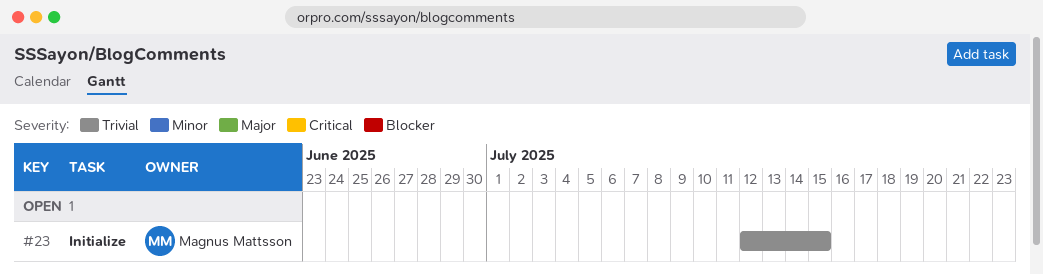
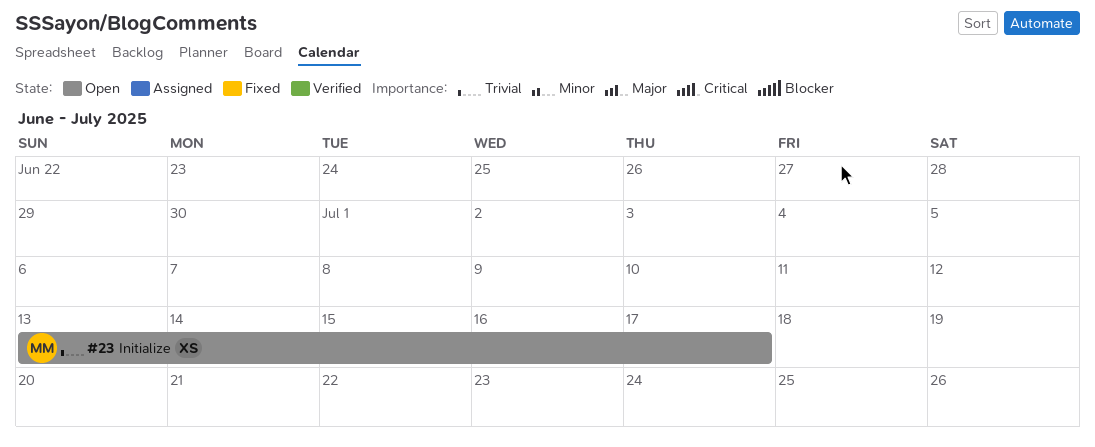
#23, start: Jul 12 -> Jul 13
#23, due: Jul 15 -> Jul 17

